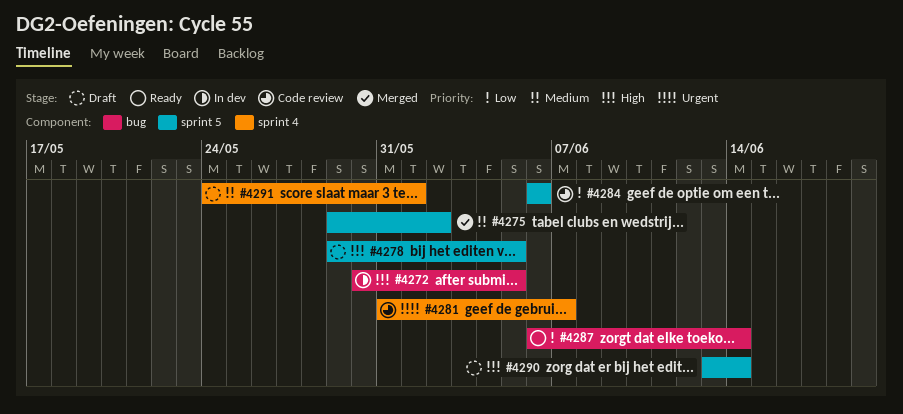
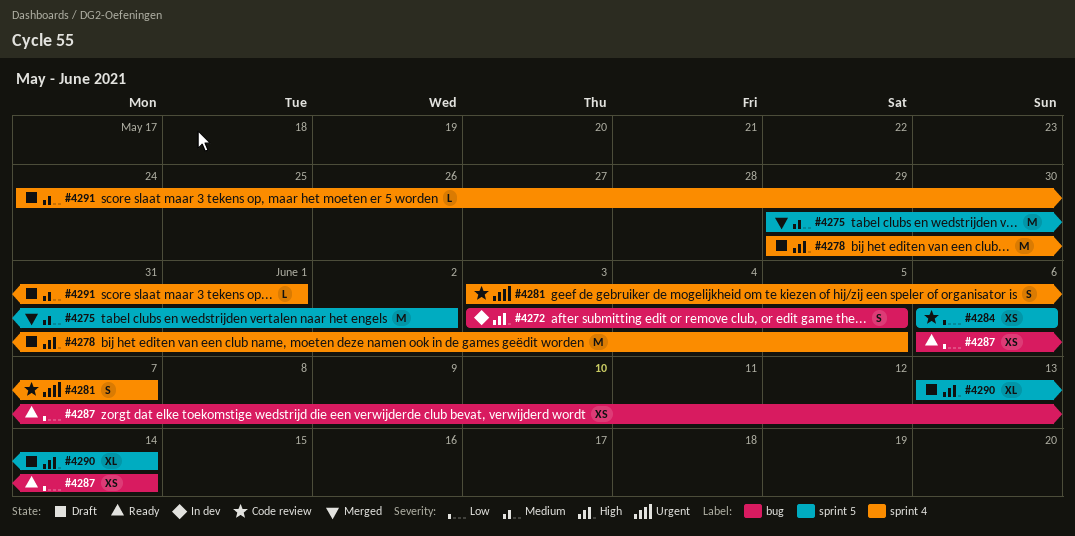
#4272, start: May 30 -> Jun 3
#4278, label: sprint 5 -> sprint 4
#4281, start: May 31 -> Jun 3

